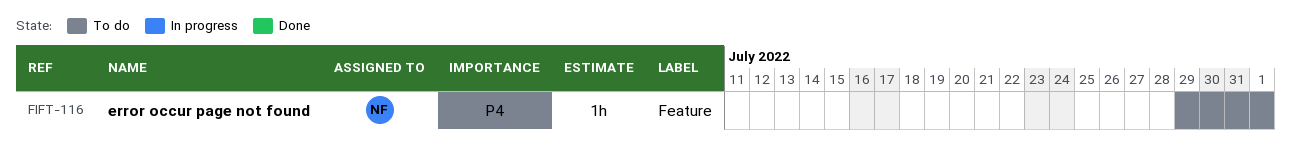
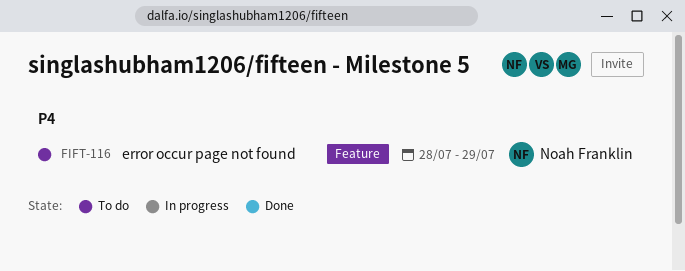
FIFT-116, start: Jul 29 -> Jul 28
FIFT-116, due: Aug 1 -> Jul 29

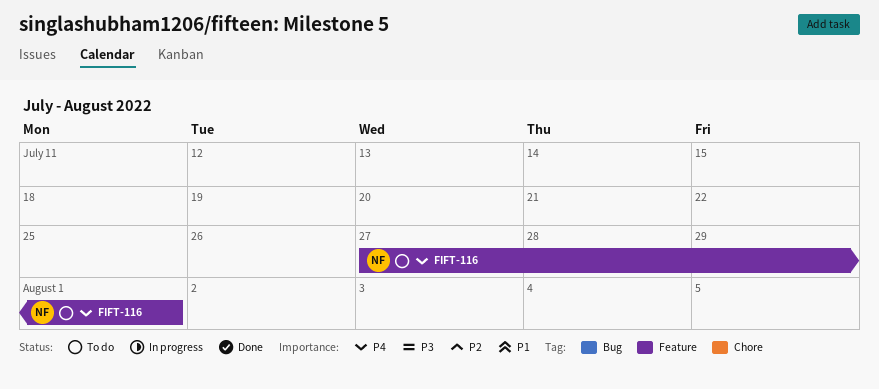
FIFT-116, start: Jul 28 -> Jul 27
FIFT-116, due: Jul 29 -> Aug 1

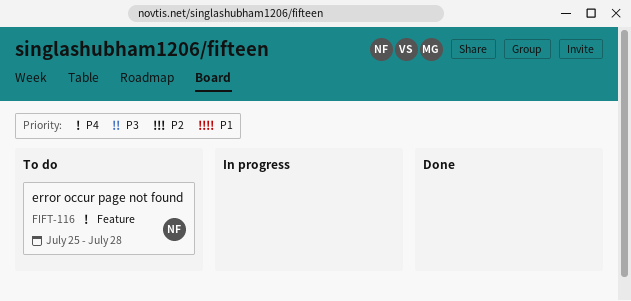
FIFT-116, start: Jul 27 -> Jul 25
FIFT-116, due: Aug 1 -> Jul 28

